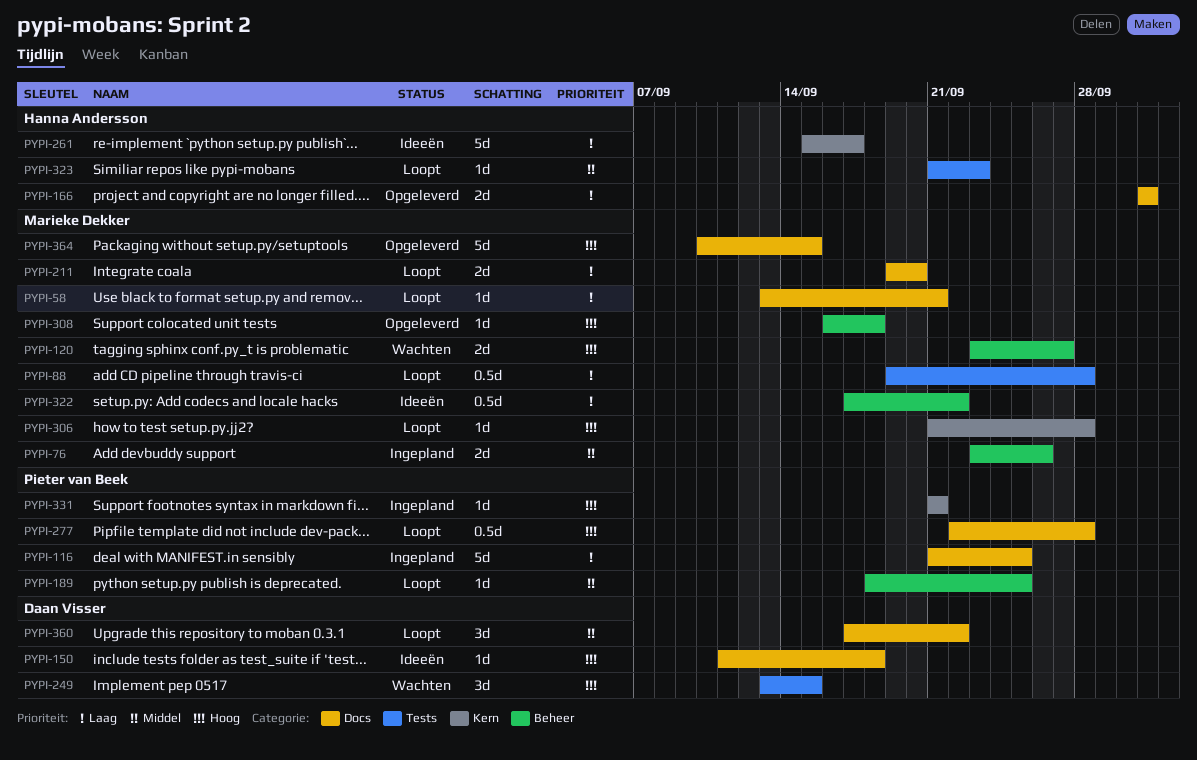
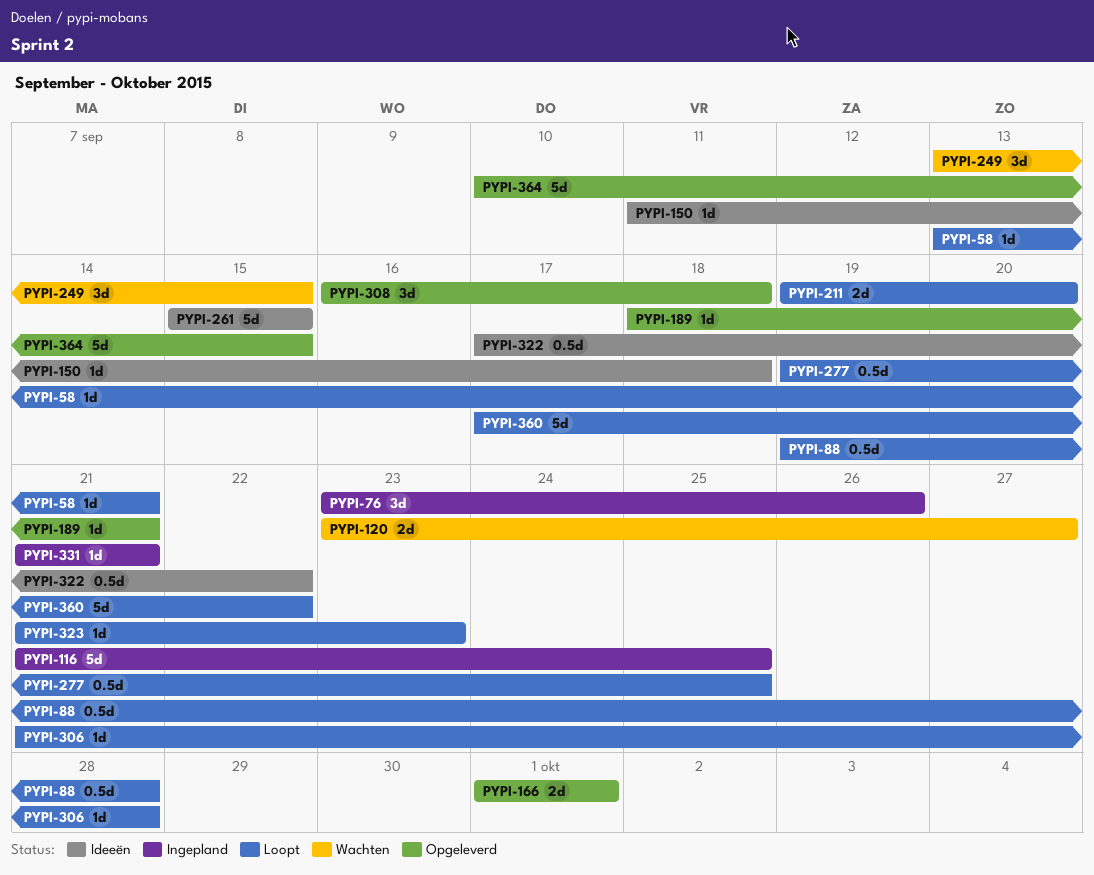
PYPI-76, estimate: 2d -> 3d
PYPI-189, status: Loopt -> Opgeleverd
PYPI-189, due: Sep 25 -> Sep 21
PYPI-261, due: Sep 17 -> Sep 15
PYPI-277, start: Sep 22 -> Sep 19
PYPI-277, due: Sep 28 -> Sep 25
PYPI-308, estimate: 1d -> 3d
PYPI-360, estimate: 3d -> 5d

